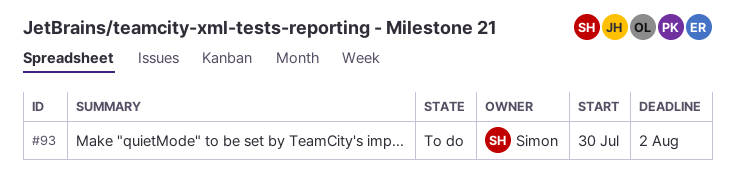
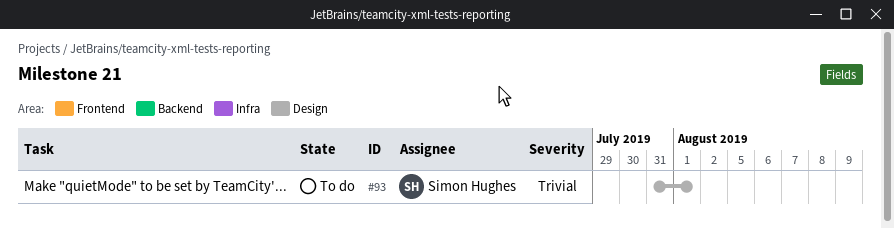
#93, start: Jul 30 -> Jul 31
#93, due: Aug 2 -> Aug 1

